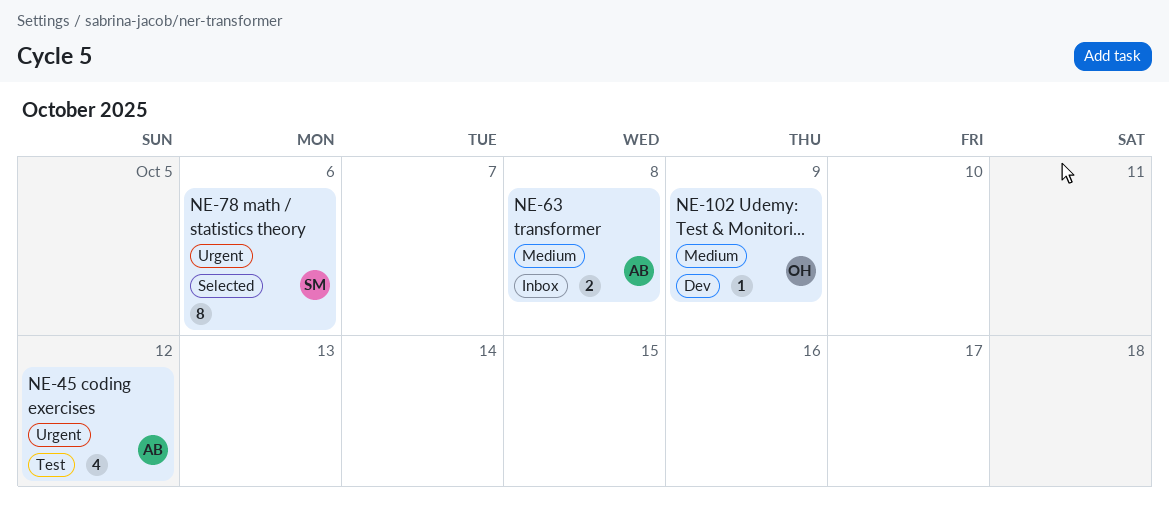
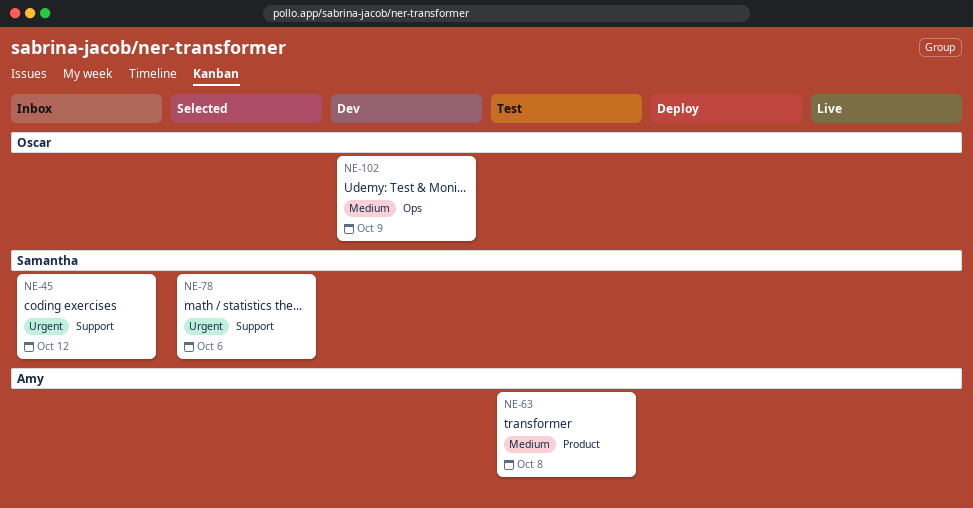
NE-45, status: Test -> Inbox
NE-45, owner: Amy -> Samantha
NE-63, status: Inbox -> Test

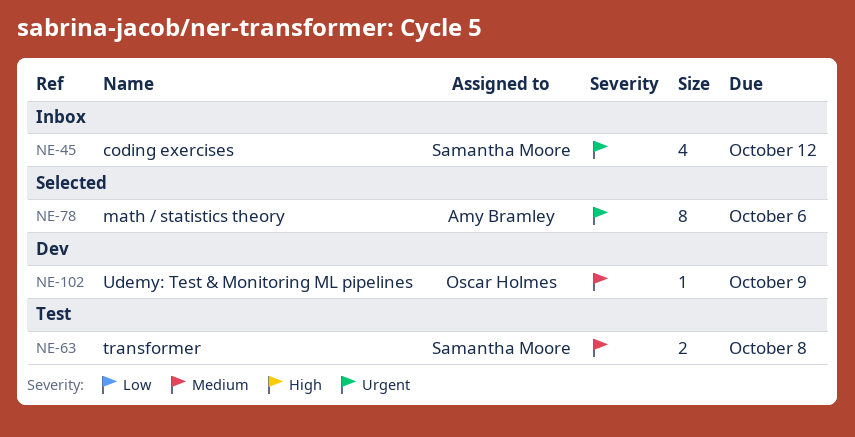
NE-63, owner: Amy Bramley -> Samantha Moore
NE-78, owner: Samantha Moore -> Amy Bramley

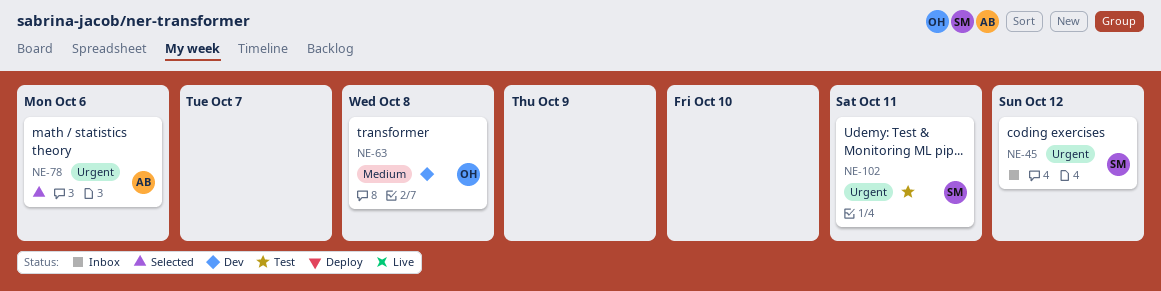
NE-63, status: Test -> Dev
NE-63, owner: Samantha Moore -> Oscar Holmes
NE-102, status: Dev -> Test
NE-102, owner: Oscar Holmes -> Samantha Moore
NE-102, priority: Medium -> Urgent
NE-102, due: Oct 9 -> Oct 11

